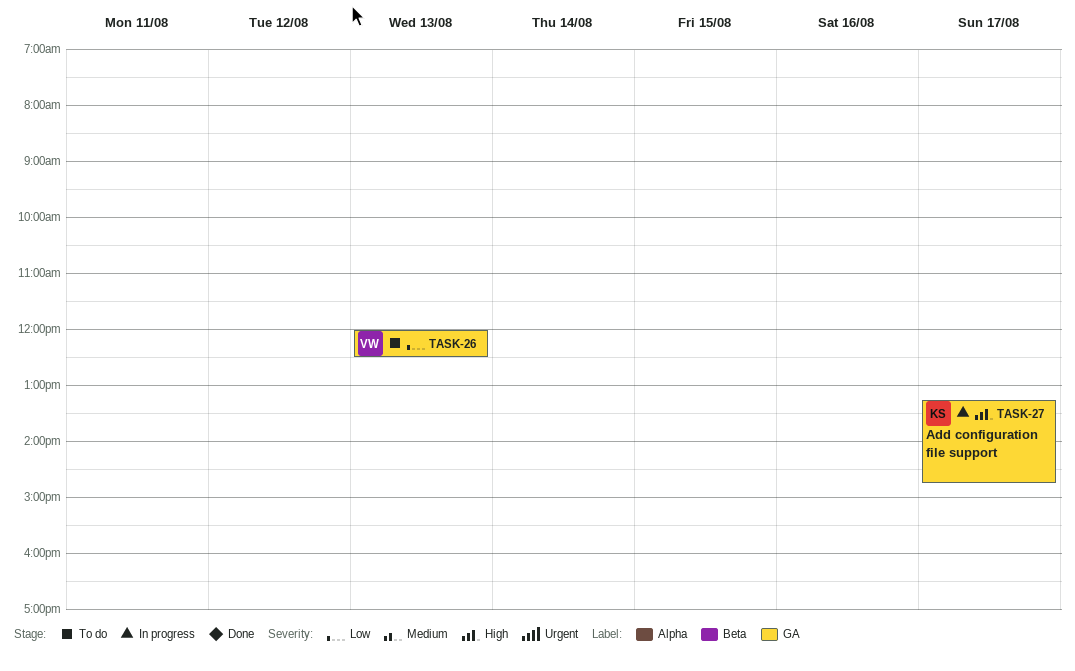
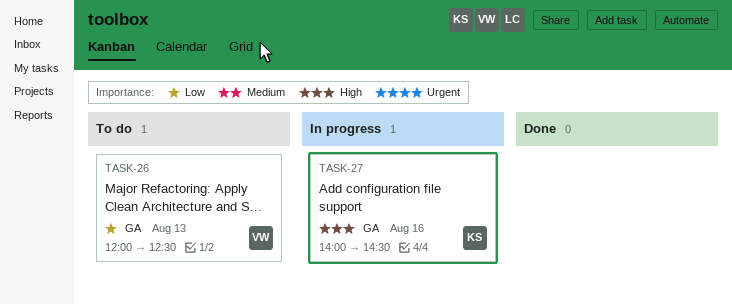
TASK-27, day: Aug 17 -> Aug 16
TASK-27, begins: 13:15 -> 14:00
TASK-27, ends: 14:45 -> 14:30

